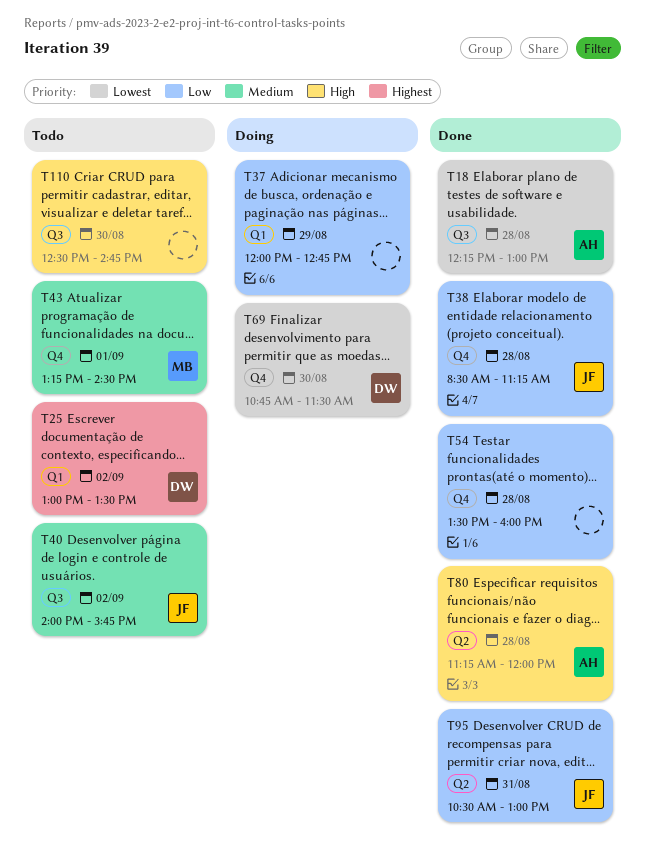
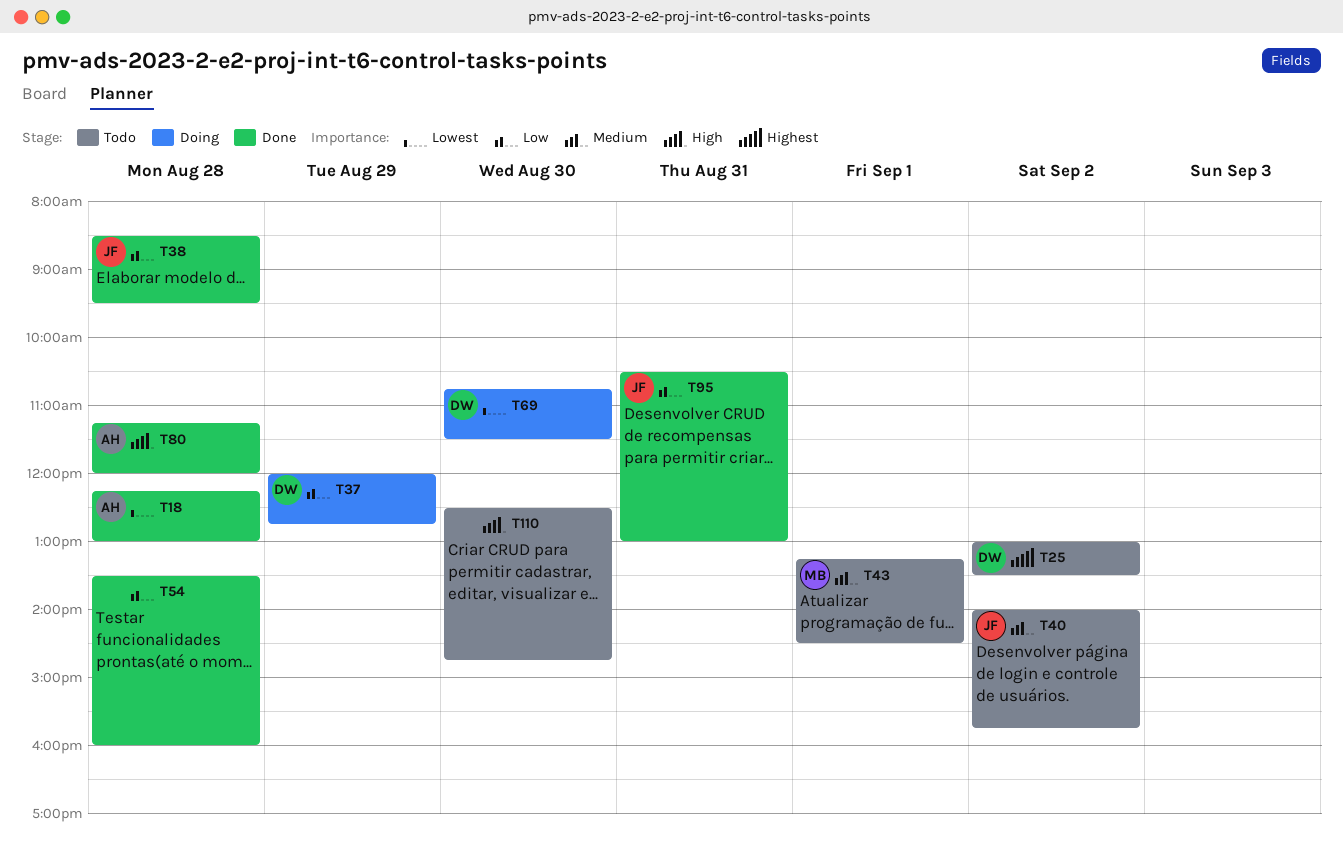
T37, owner: none -> DW
T38, ends: 11:15 -> 09:30

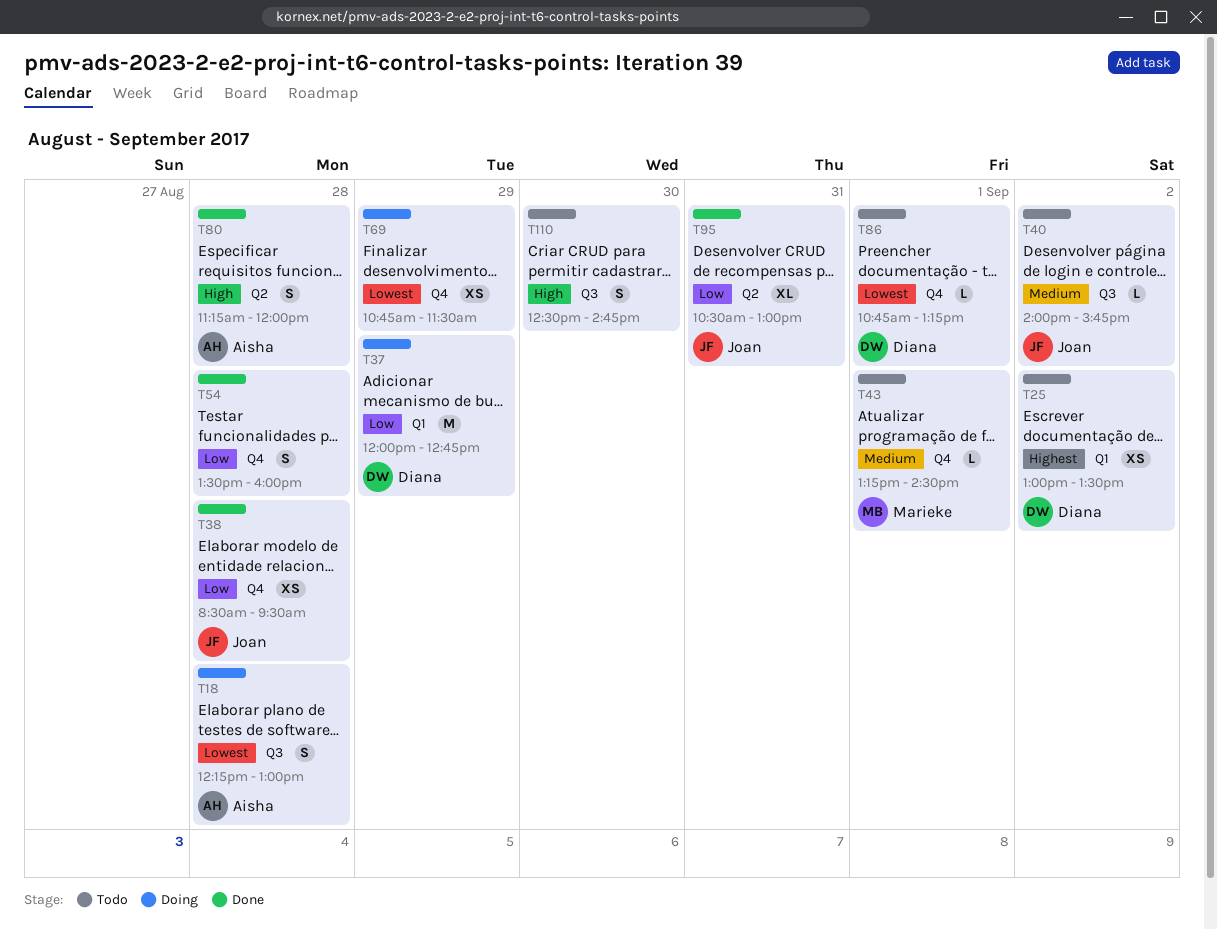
T18, status: Done -> Doing
T69, owner: Diana -> none
T69, day: Aug 30 -> Aug 29
T86: none -> present

